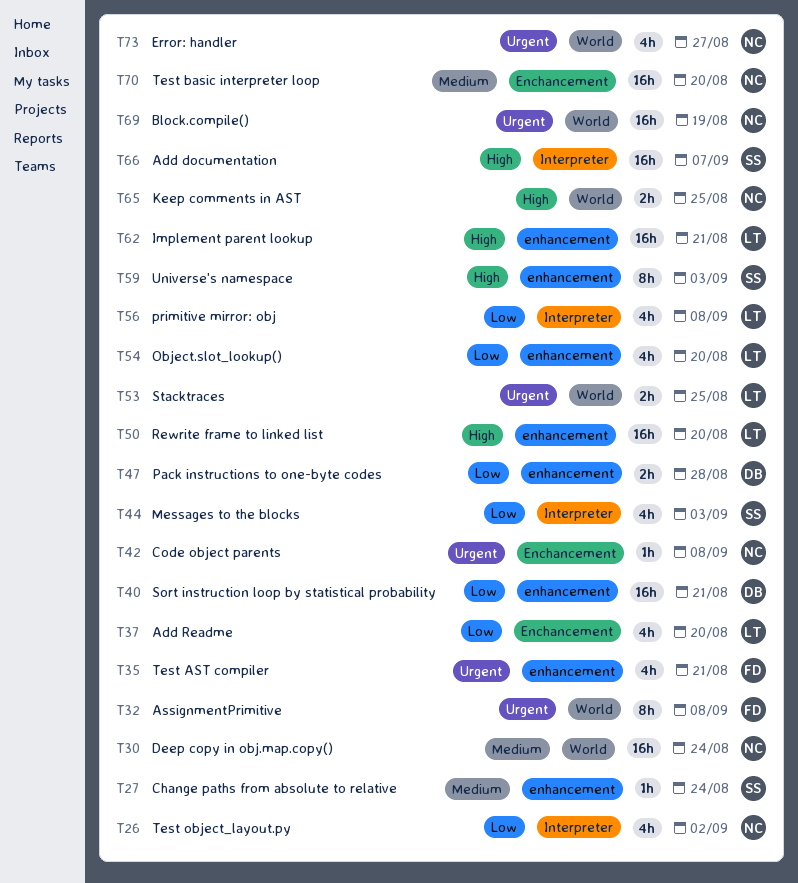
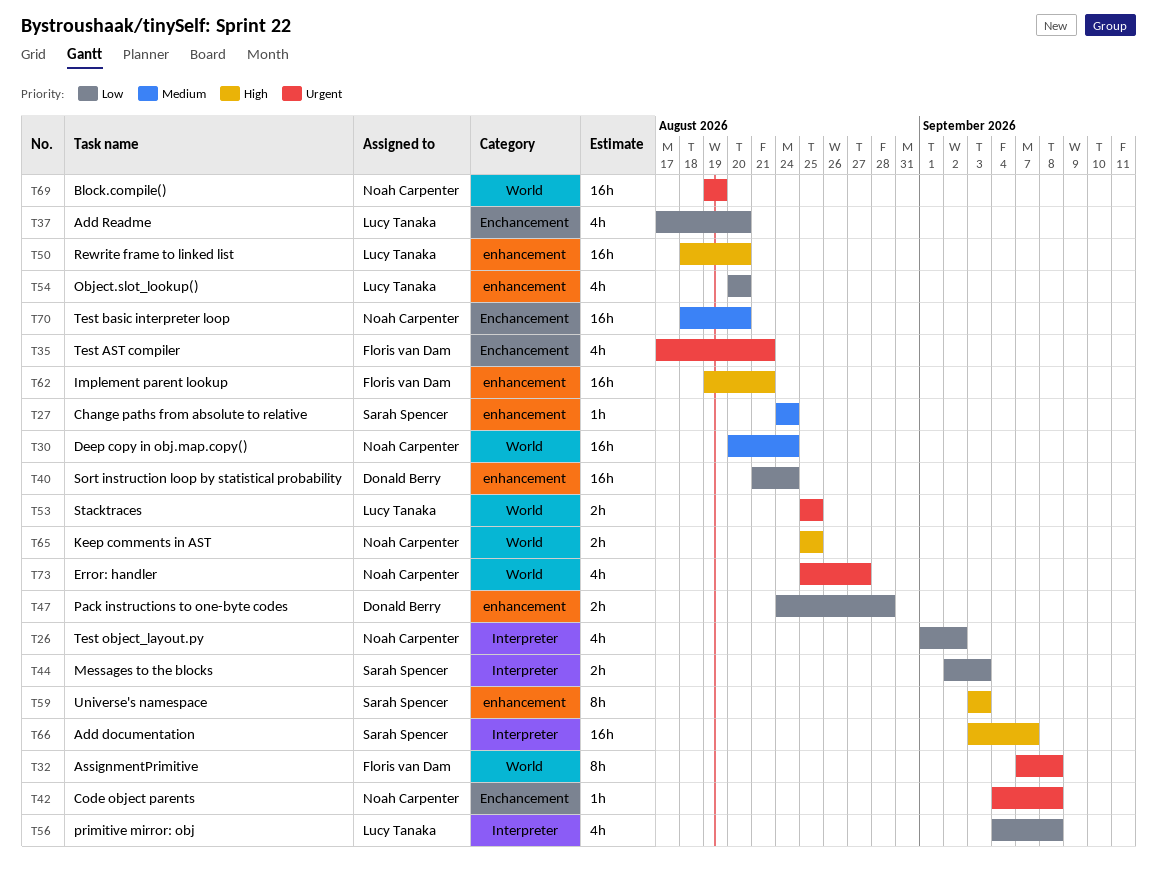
T35, label: enhancement -> Enchancement
T40, due: Aug 21 -> Aug 24
T44, estimate: 4h -> 2h
T62, owner: Lucy Tanaka -> Floris van Dam

